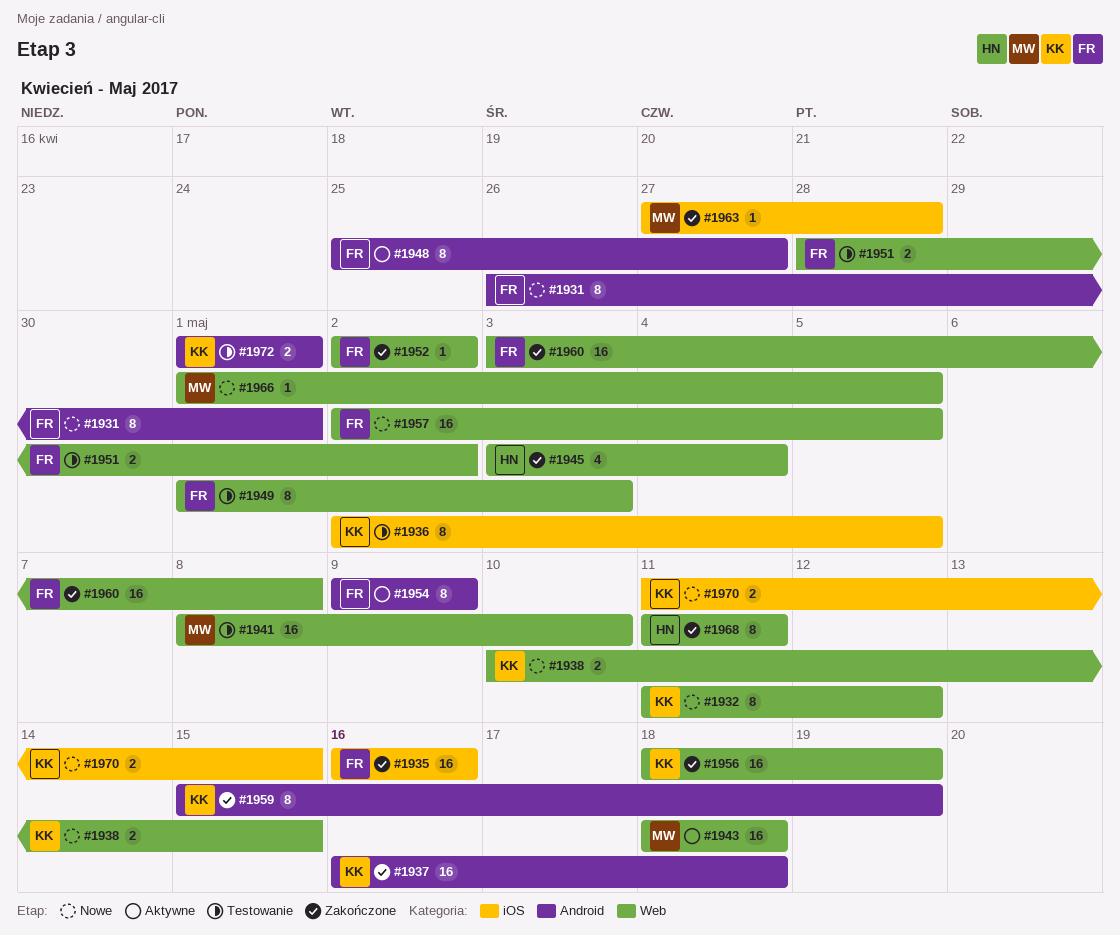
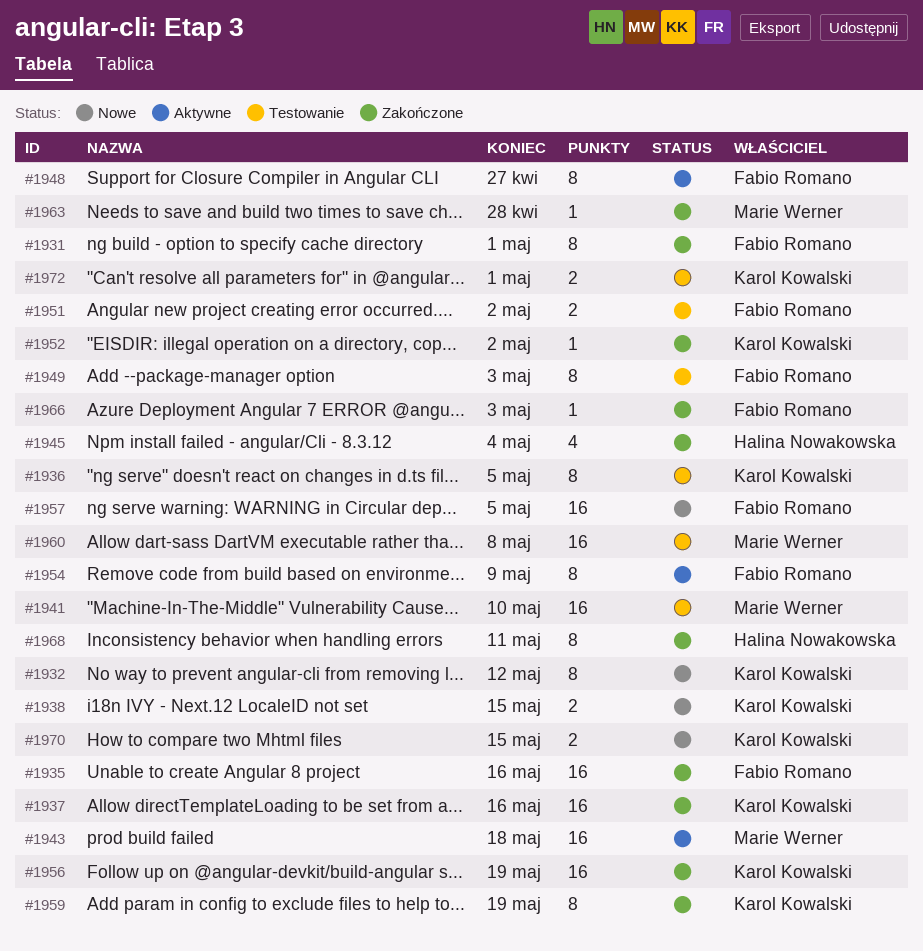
#1931, status: Nowe -> Zakończone
#1937, due: May 18 -> May 16
#1952, owner: Fabio Romano -> Karol Kowalski
#1960, status: Zakończone -> Testowanie
#1960, owner: Fabio Romano -> Marie Werner
#1966, status: Nowe -> Zakończone
#1966, owner: Marie Werner -> Fabio Romano
#1966, due: May 5 -> May 3

